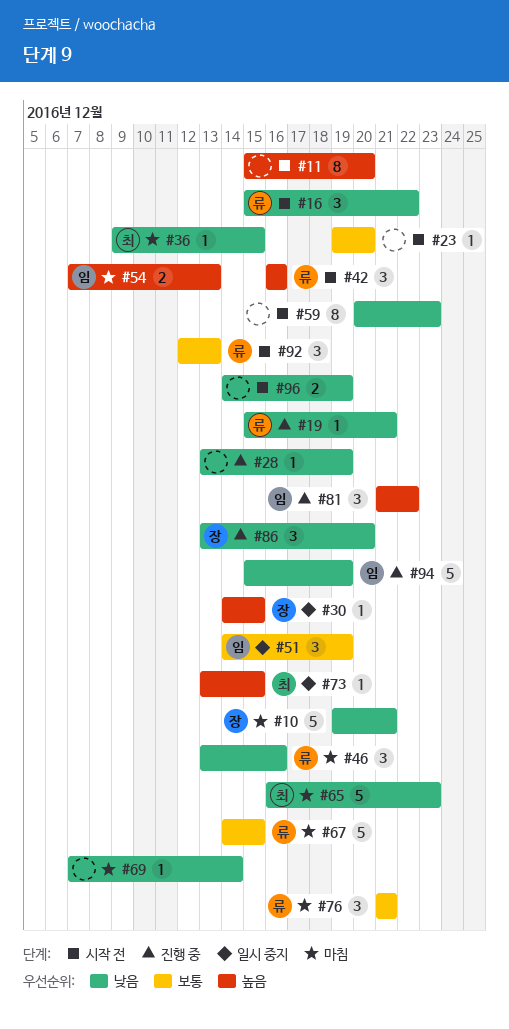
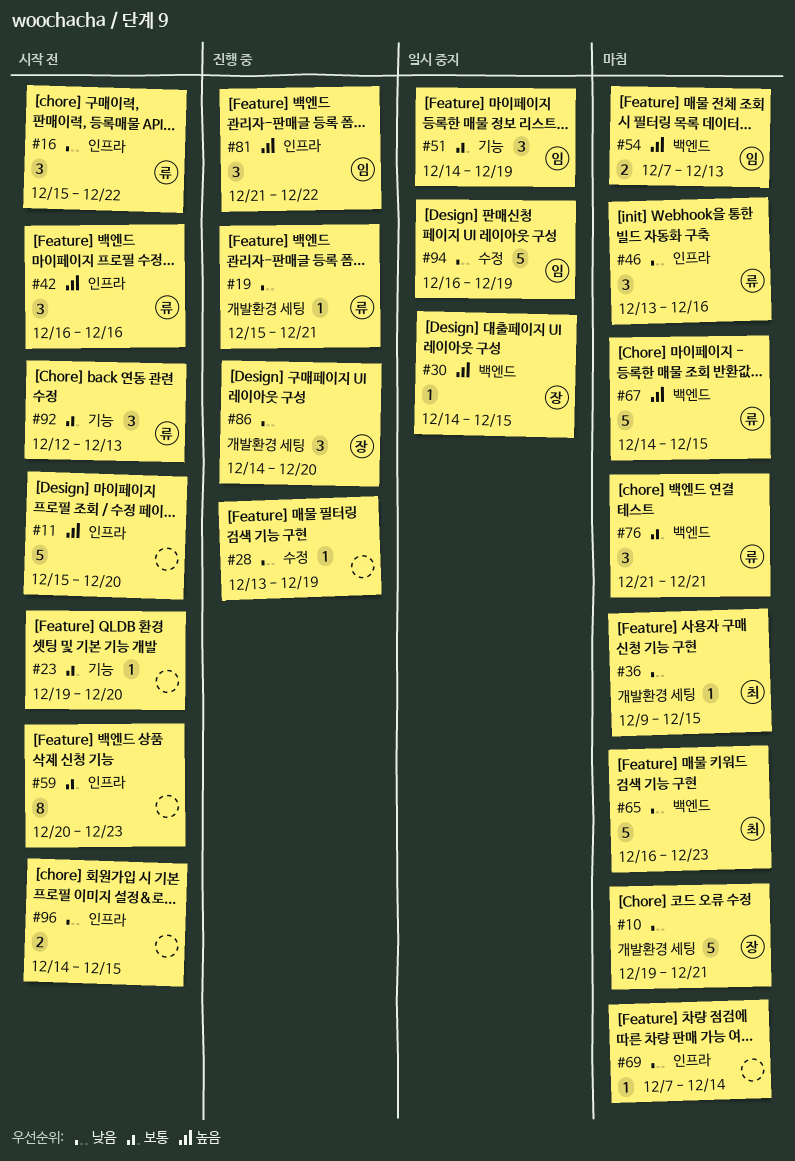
#11, estimate: 8 -> 5
#59, priority: 낮음 -> 보통
#67, priority: 보통 -> 높음
#73: present -> none
#86, start: Dec 13 -> Dec 14
#94, status: 진행 중 -> 일시 중지
#94, start: Dec 15 -> Dec 16
#96, due: Dec 19 -> Dec 15

